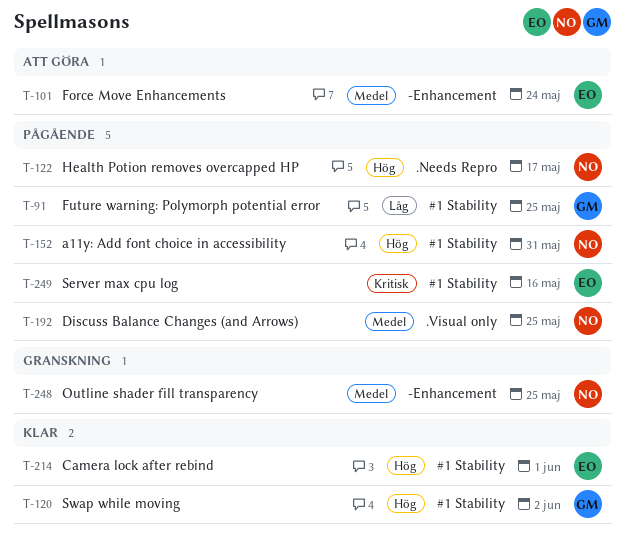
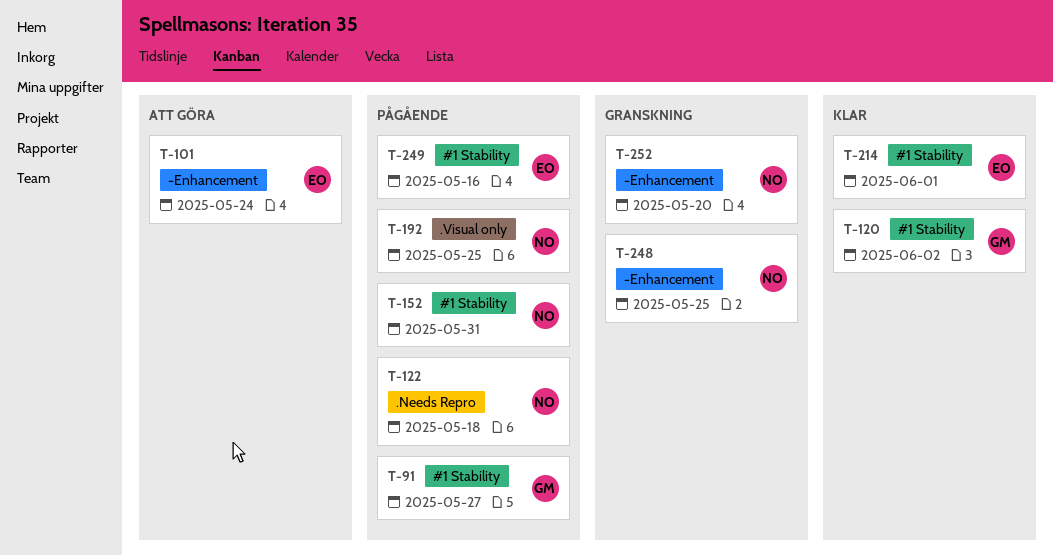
T-91, due: May 25 -> May 27
T-122, due: May 17 -> May 18
T-252: none -> present

